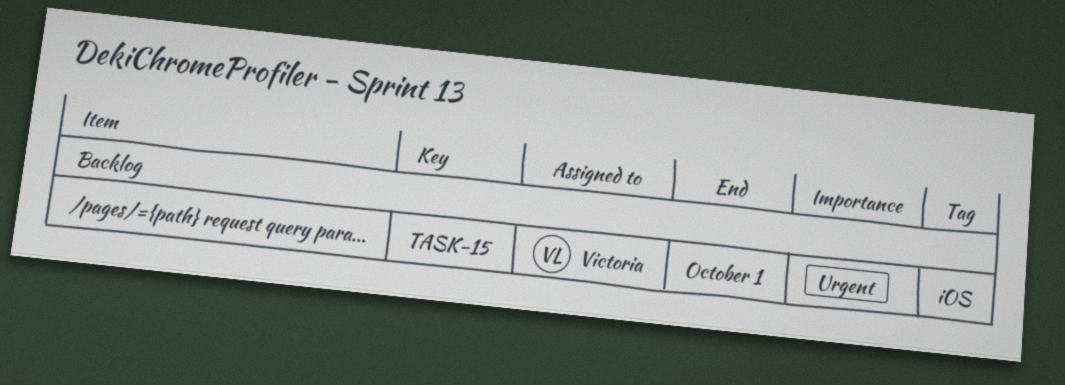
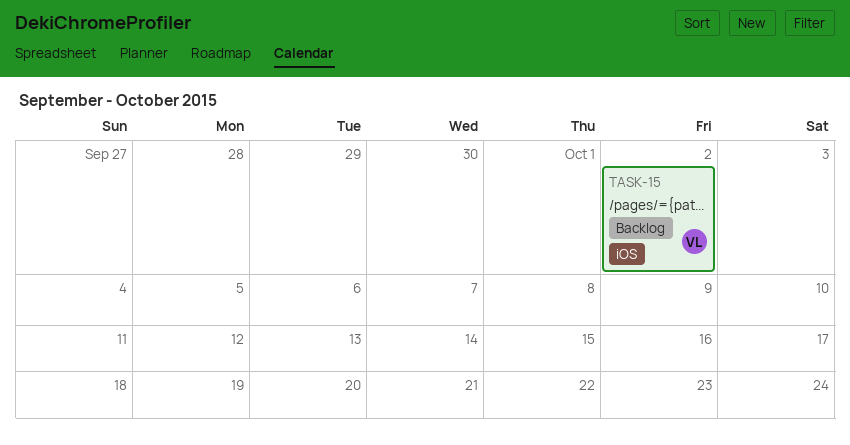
TASK-15, due: Oct 1 -> Oct 2

